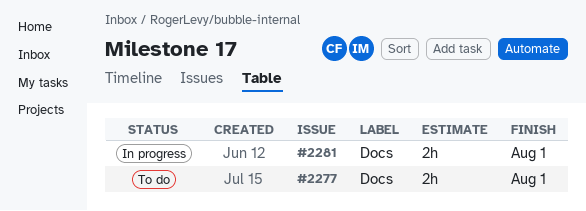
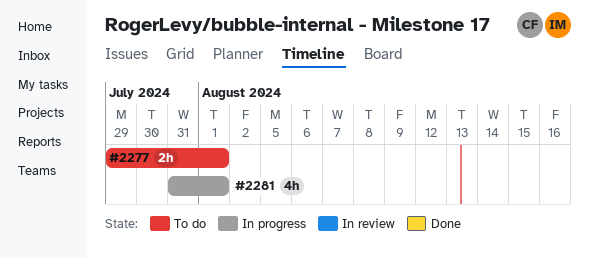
#2281, estimate: 2h -> 4h

